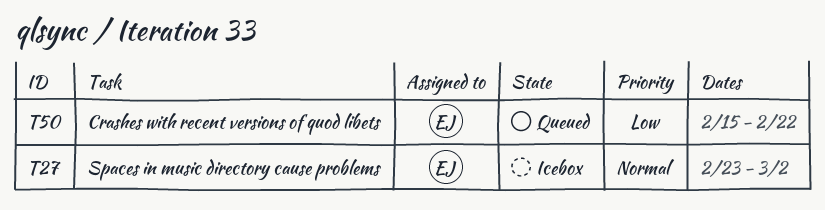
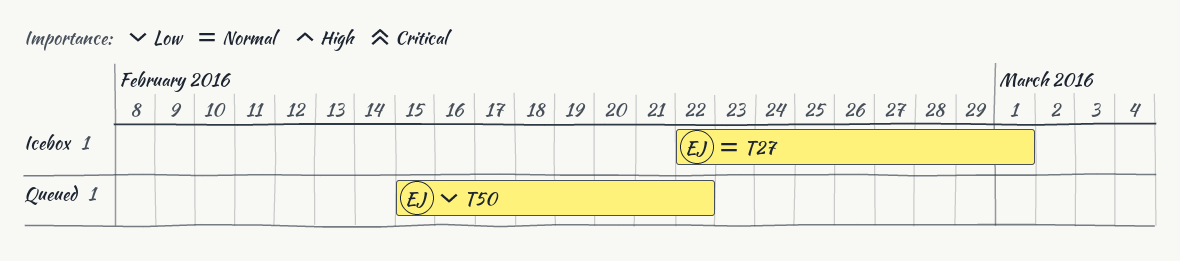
T27, start: Feb 23 -> Feb 22
T27, due: Mar 2 -> Mar 1

